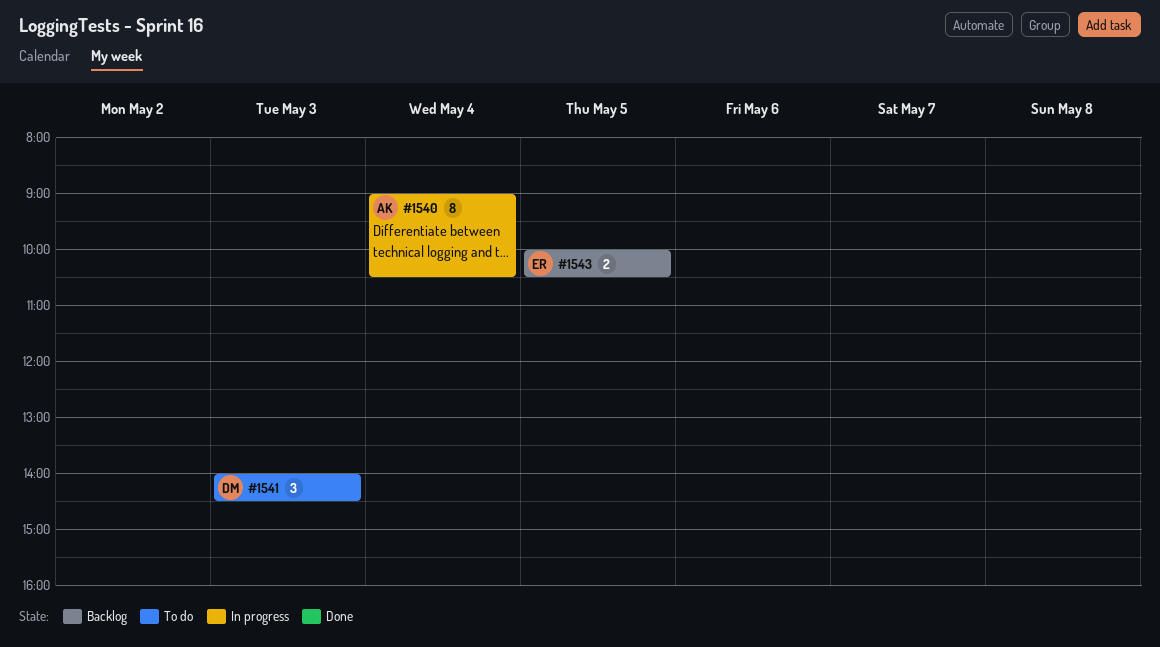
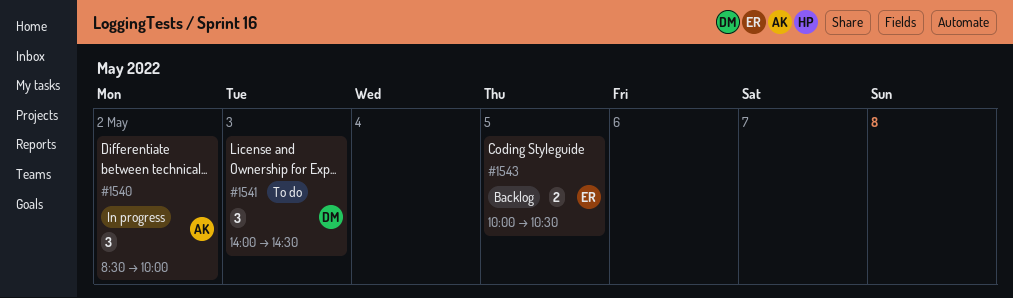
#1540, estimate: 8 -> 3
#1540, day: May 4 -> May 2
#1540, begins: 09:00 -> 08:30
#1540, ends: 10:30 -> 10:00

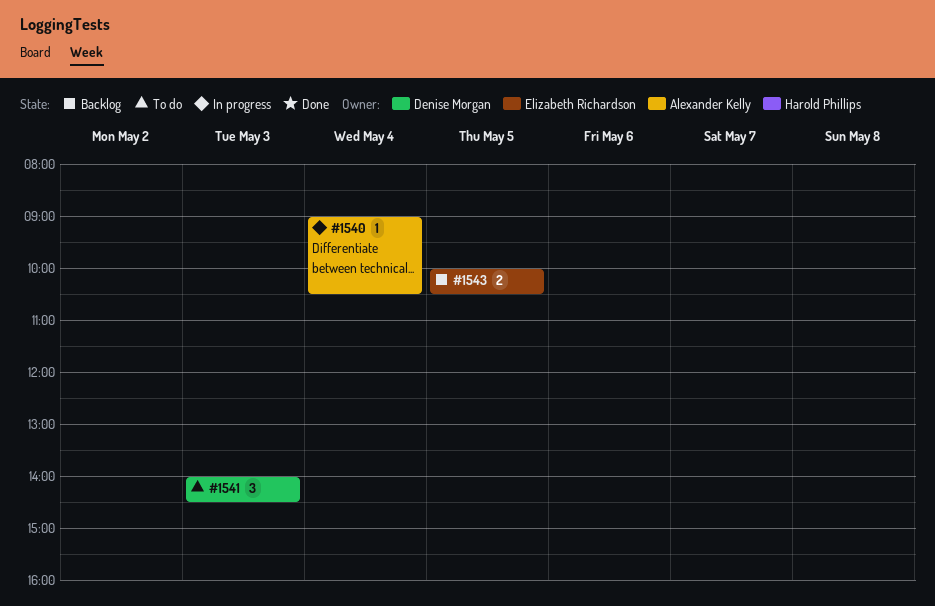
#1540, estimate: 3 -> 1
#1540, day: May 2 -> May 4
#1540, begins: 08:30 -> 09:00
#1540, ends: 10:00 -> 10:30

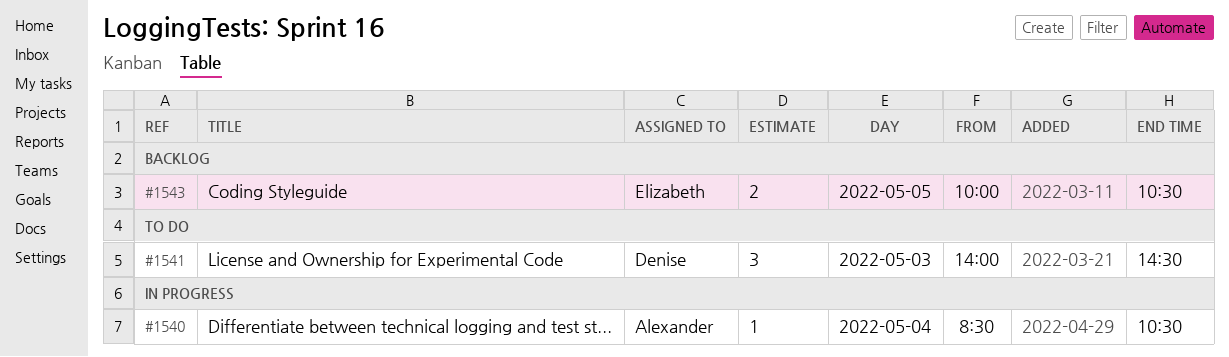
#1540, begins: 09:00 -> 08:30

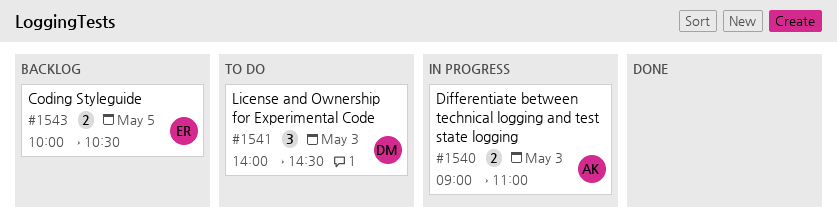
#1540, estimate: 1 -> 2
#1540, day: May 4 -> May 3
#1540, begins: 08:30 -> 09:00
#1540, ends: 10:30 -> 11:00

